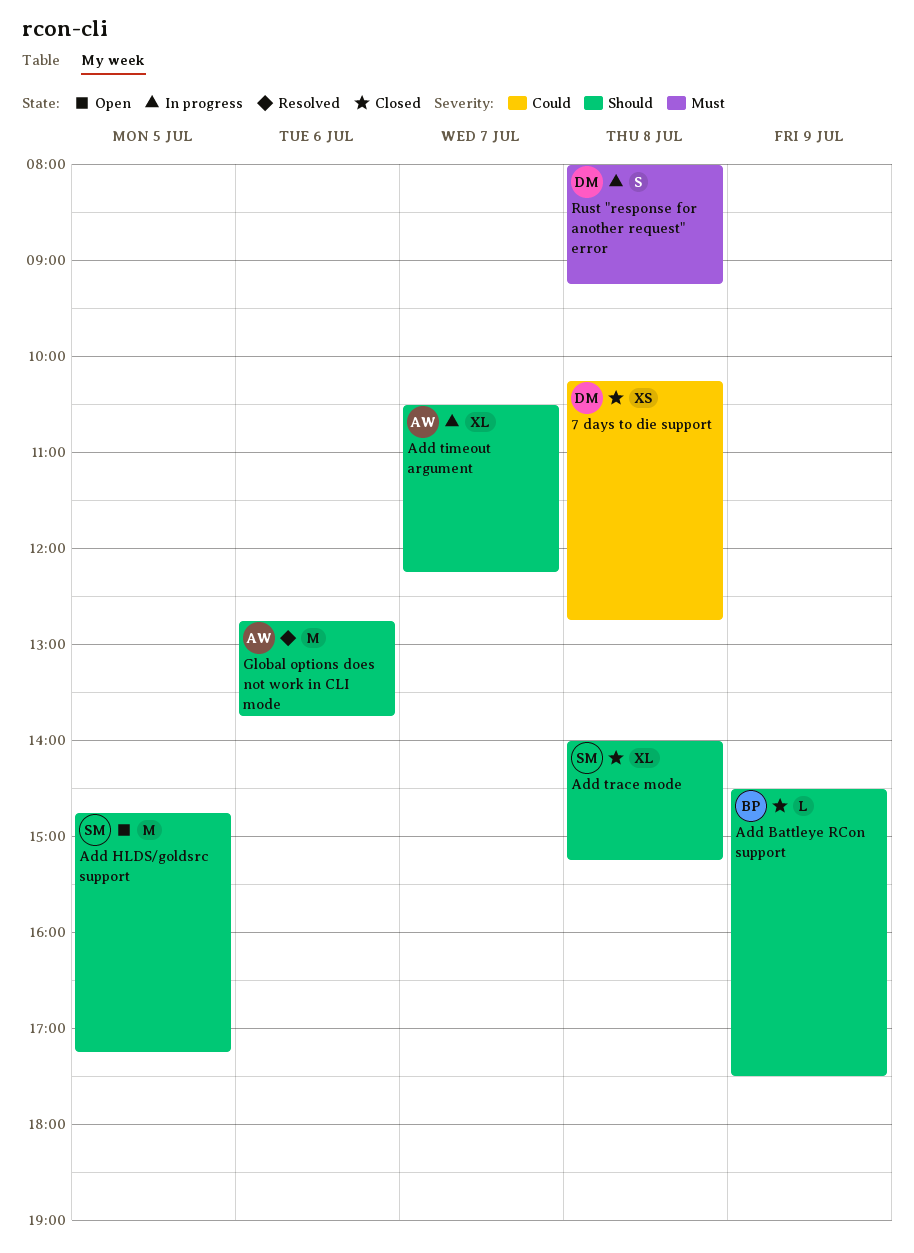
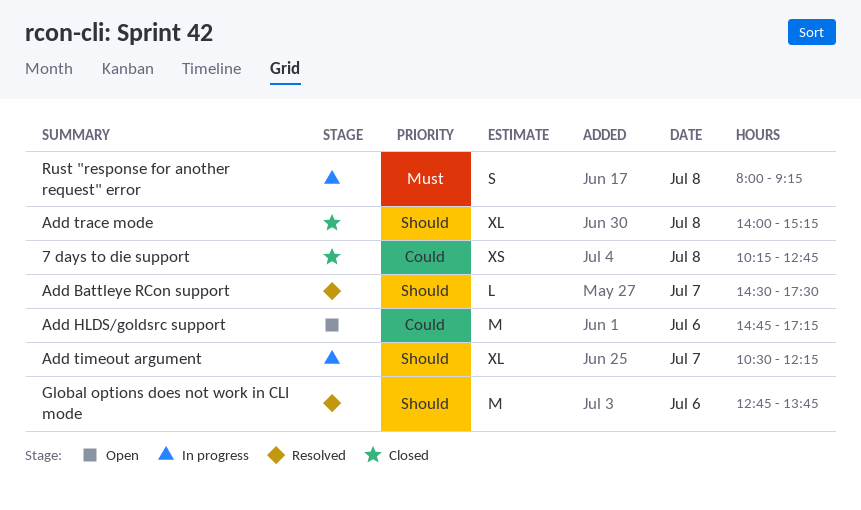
Add Battleye RCon support, status: Closed -> Resolved
Add Battleye RCon support, day: Jul 9 -> Jul 7
Add HLDS/goldsrc support, priority: Should -> Could
Add HLDS/goldsrc support, day: Jul 5 -> Jul 6

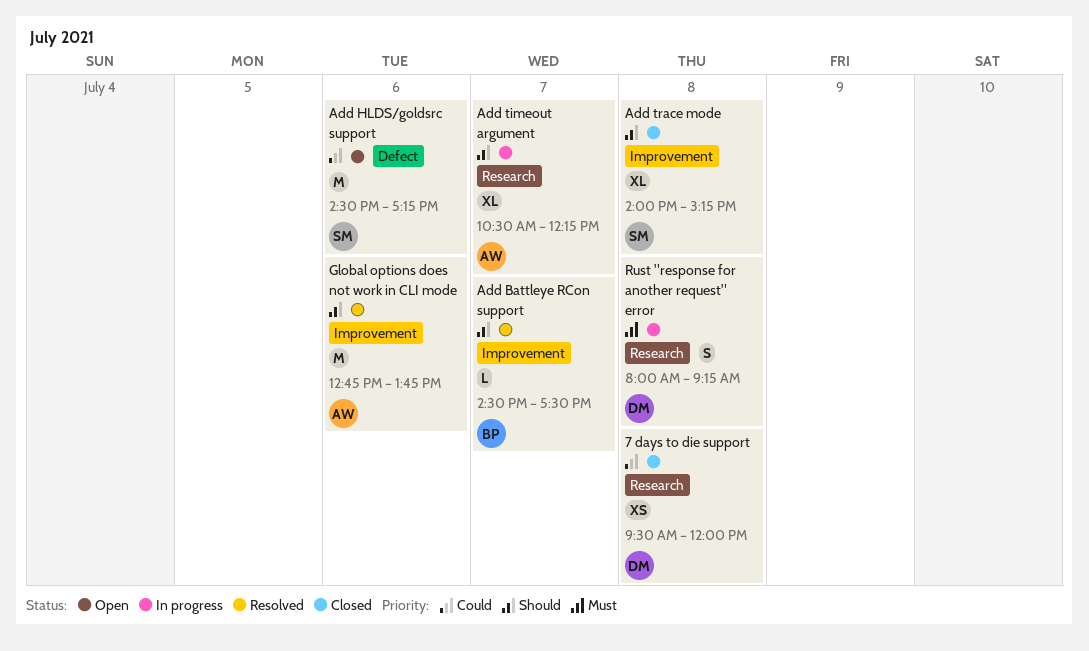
7 days to die support, begins: 10:15 -> 09:30
7 days to die support, ends: 12:45 -> 12:00
Add HLDS/goldsrc support, begins: 14:45 -> 14:30

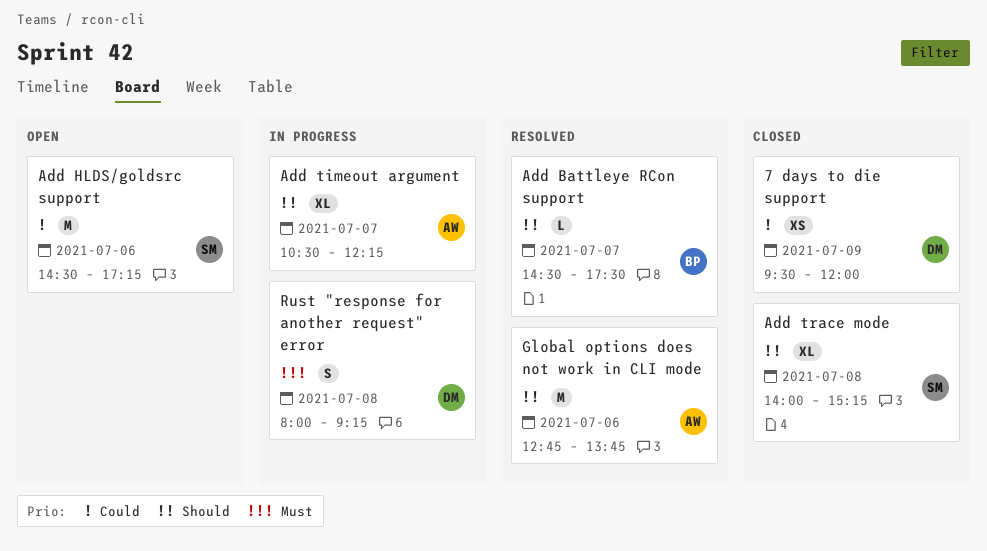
7 days to die support, day: Jul 8 -> Jul 9

